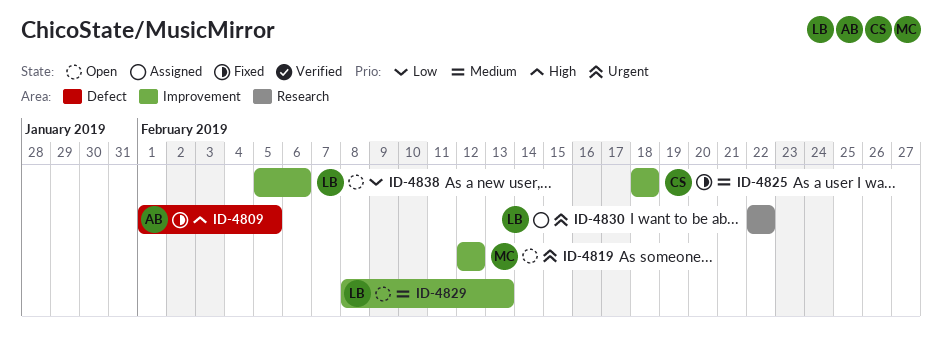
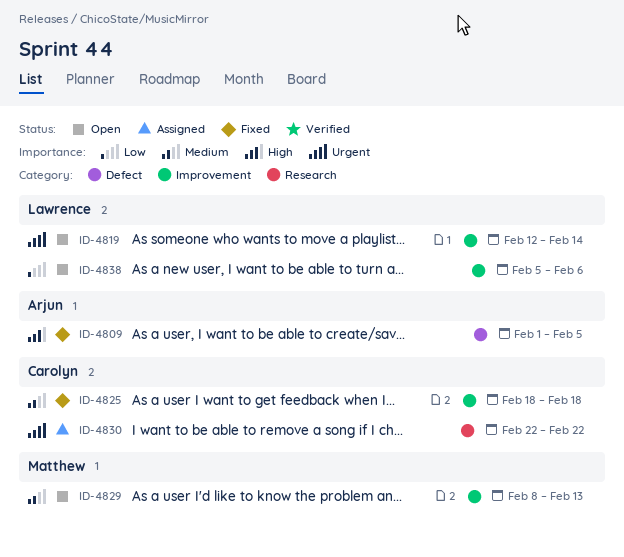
ID-4819, owner: Matthew -> Lawrence
ID-4819, due: Feb 12 -> Feb 14
ID-4829, owner: Lawrence -> Matthew
ID-4830, owner: Lawrence -> Carolyn

